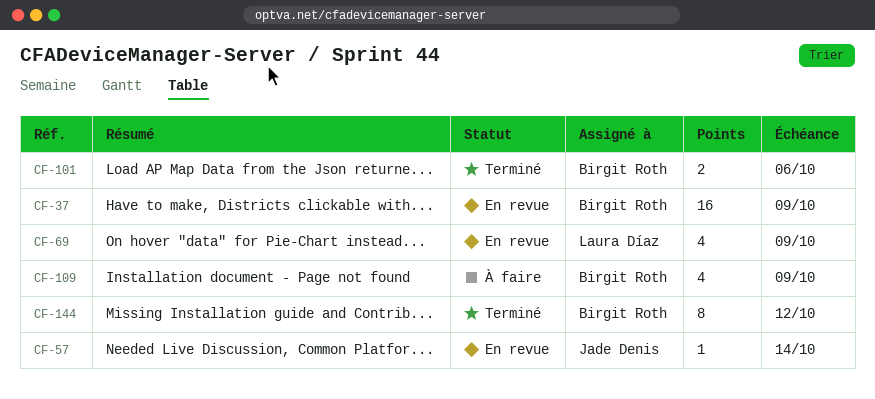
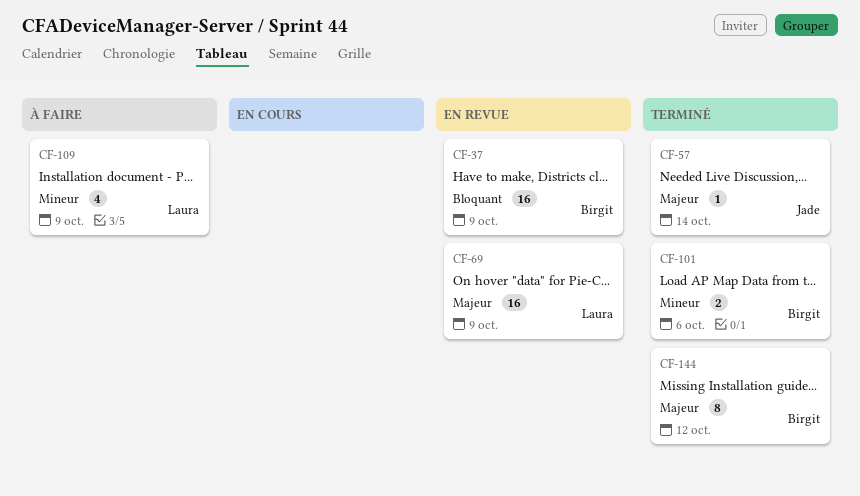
CF-57, status: En revue -> Terminé
CF-69, estimate: 4 -> 16
CF-109, owner: Birgit Roth -> Laura Díaz

